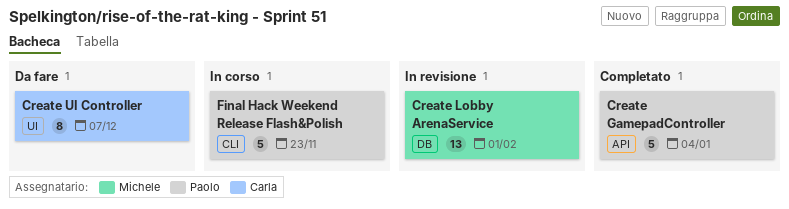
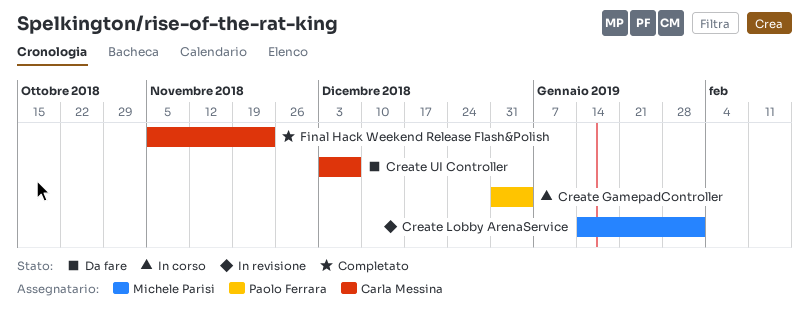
Create GamepadController, status: Completato -> In corso
Final Hack Weekend Release Flash&Polish, status: In corso -> Completato
Final Hack Weekend Release Flash&Polish, owner: Paolo Ferrara -> Carla Messina

